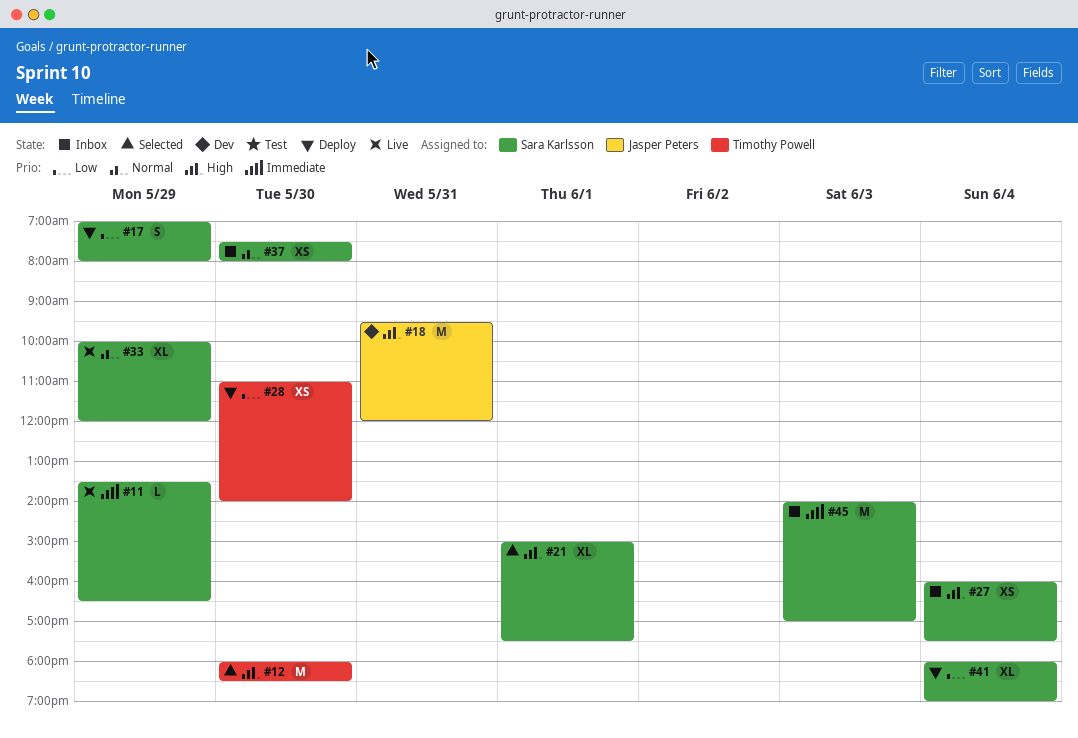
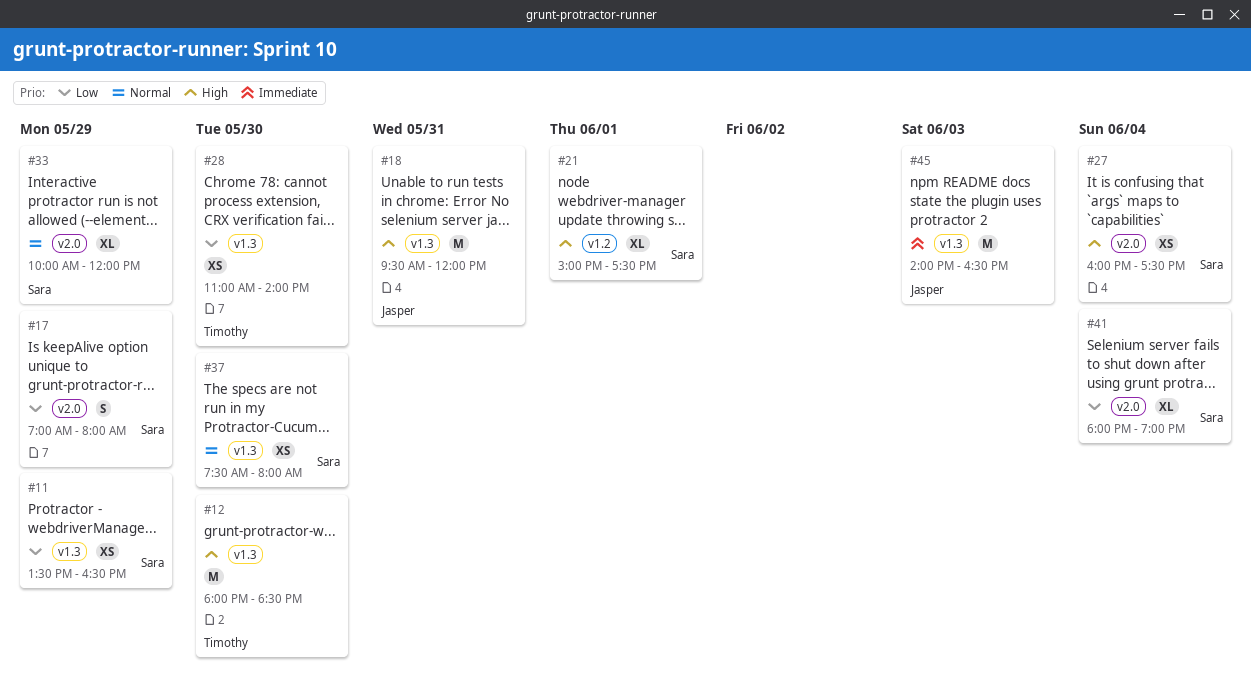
#11, priority: Immediate -> Low
#11, estimate: L -> XS
#45, owner: Sara Karlsson -> Jasper Peters
#45, ends: 17:00 -> 16:30

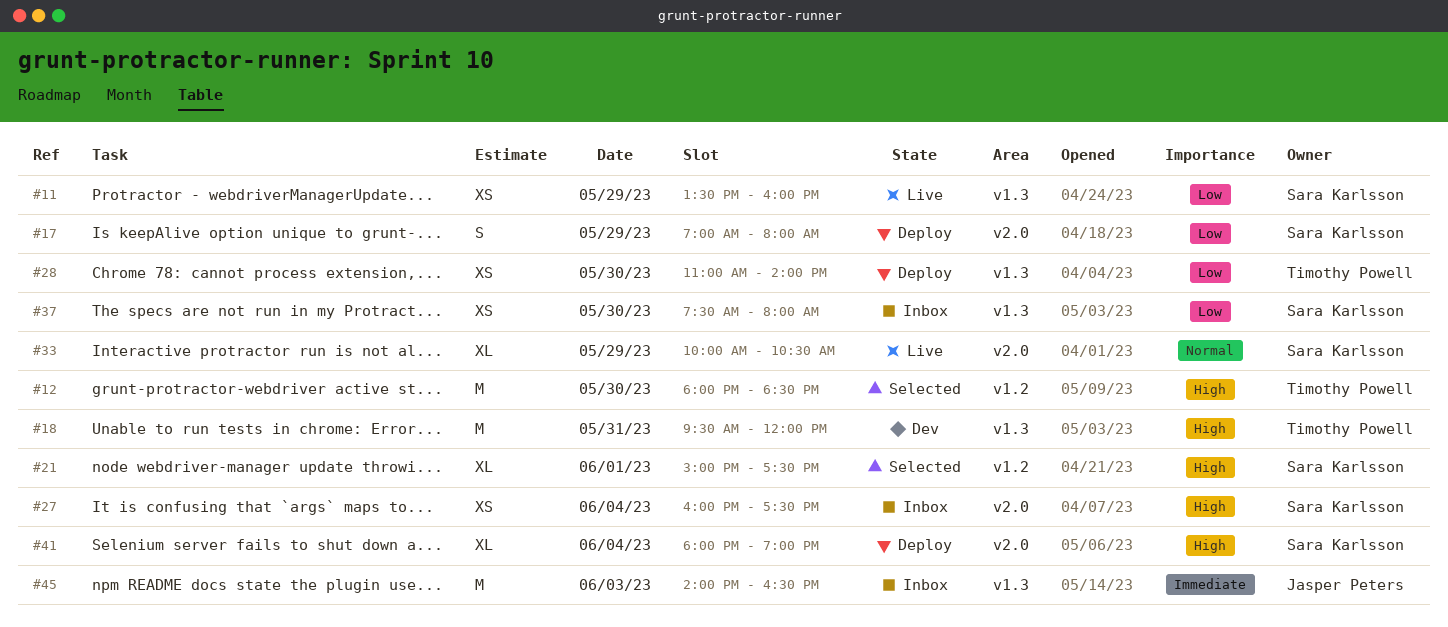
#11, ends: 16:30 -> 16:00
#12, label: v1.3 -> v1.2
#18, owner: Jasper Peters -> Timothy Powell
#33, ends: 12:00 -> 10:30
#37, priority: Normal -> Low
#41, priority: Low -> High

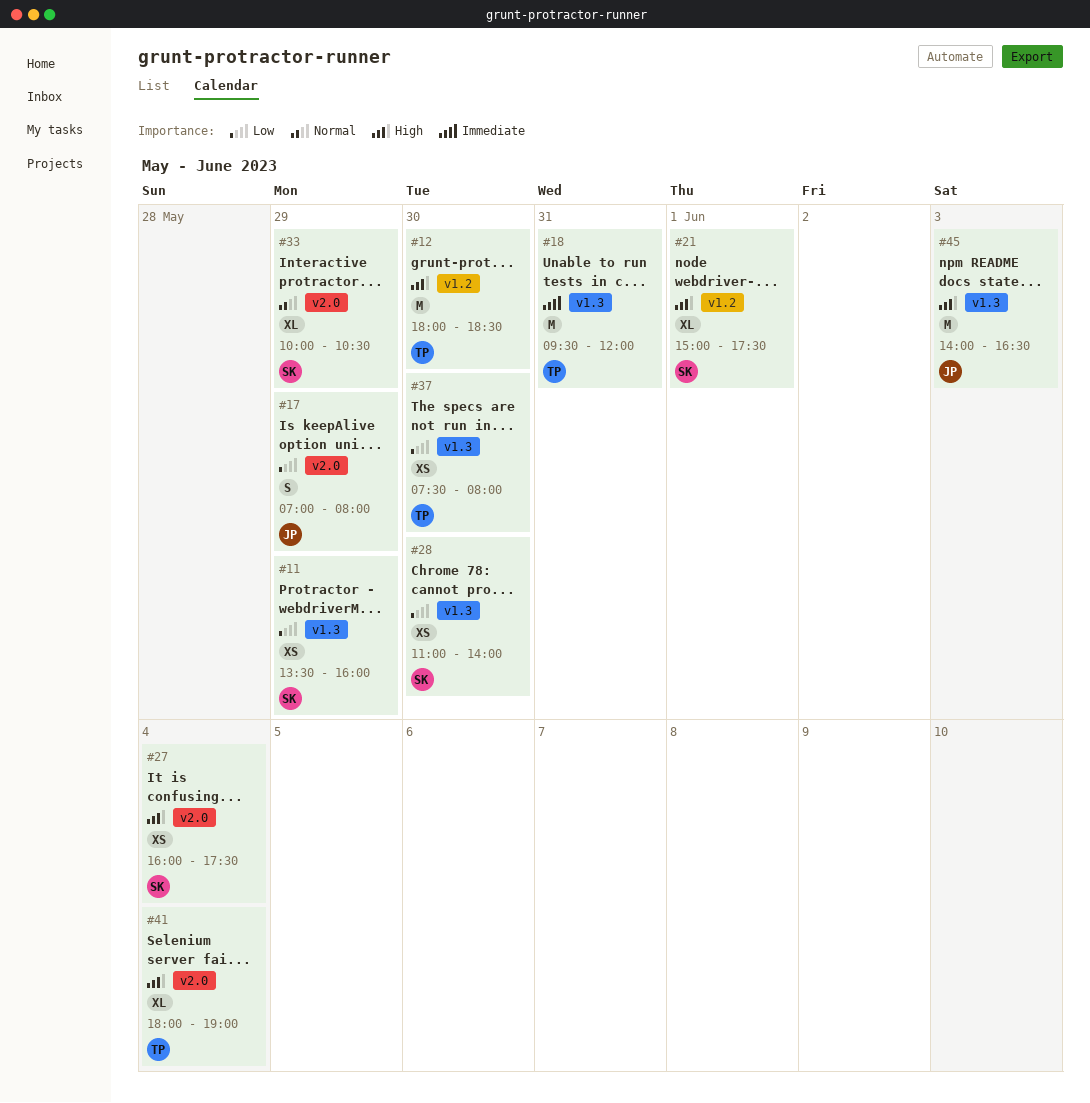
#17, owner: Sara Karlsson -> Jasper Peters
#18, priority: High -> Immediate
#28, owner: Timothy Powell -> Sara Karlsson
#37, owner: Sara Karlsson -> Timothy Powell
#41, owner: Sara Karlsson -> Timothy Powell
#45, priority: Immediate -> High

